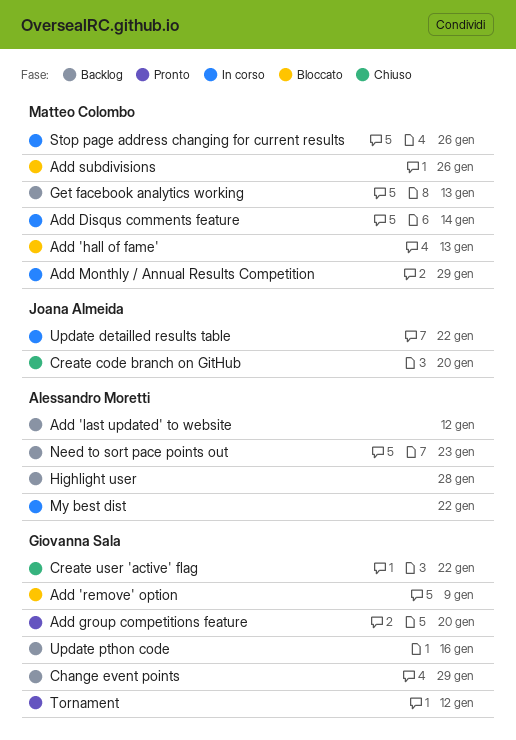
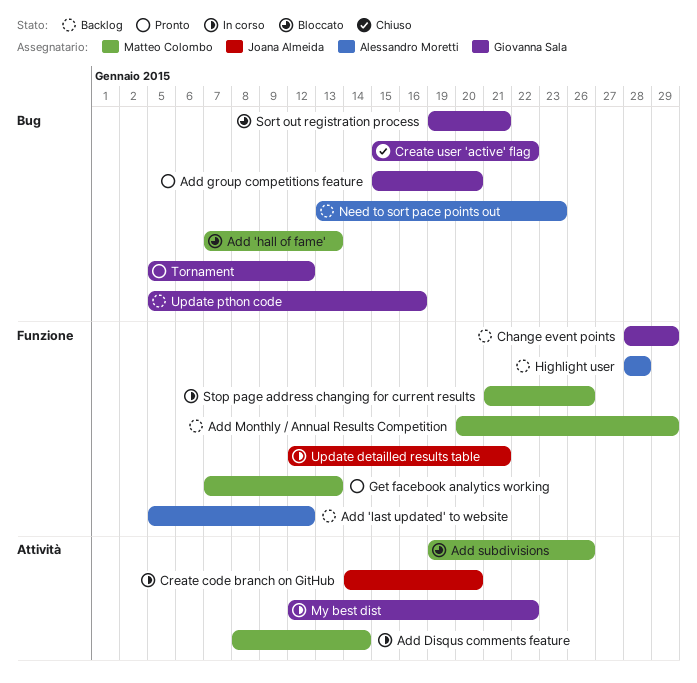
Add 'remove' option: present -> none
Add Monthly / Annual Results Competition, status: In corso -> Backlog
Create code branch on GitHub, status: Chiuso -> In corso
Get facebook analytics working, status: Backlog -> Pronto
My best dist, owner: Alessandro Moretti -> Giovanna Sala
Sort out registration process: none -> present
Update detailled results table, due: Jan 22 -> Jan 21

